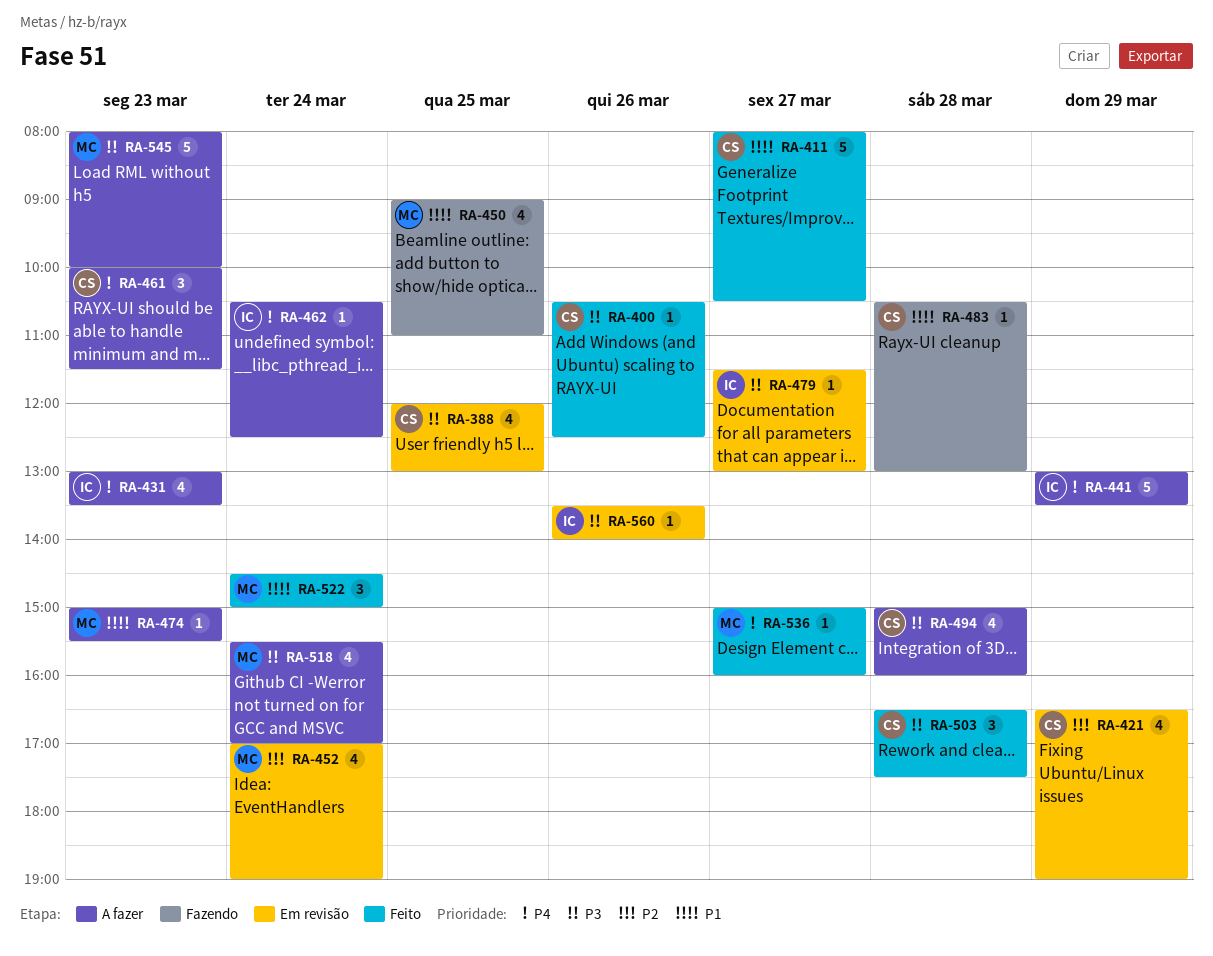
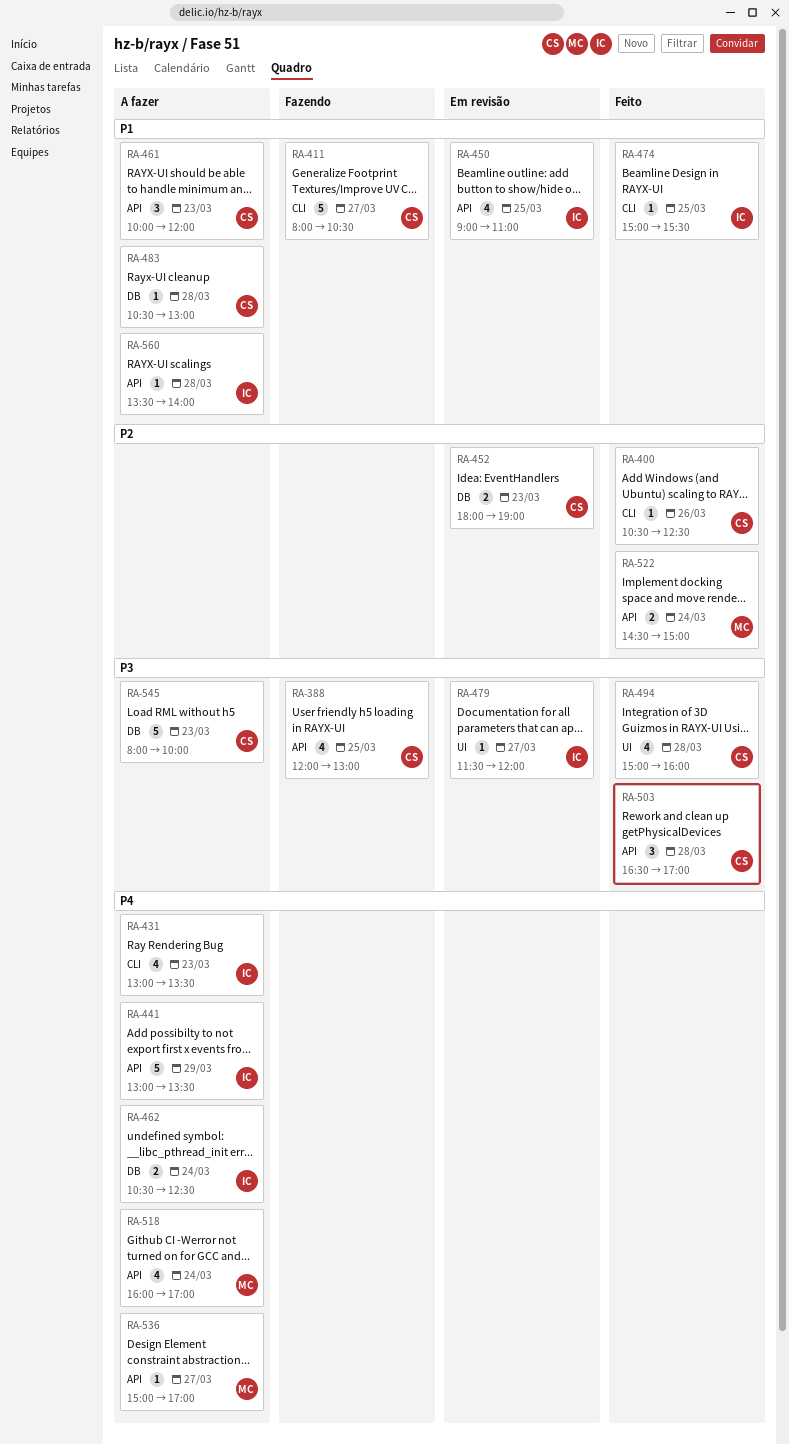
RA-388, status: Em revisão -> Fazendo
RA-400, priority: P3 -> P2
RA-411, status: Feito -> Fazendo
RA-421: present -> none
RA-450, status: Fazendo -> Em revisão
RA-450, owner: MC -> IC
RA-452, owner: MC -> CS
RA-452, estimate: 4 -> 2
RA-452, day: Mar 24 -> Mar 23
RA-452, begins: 17:00 -> 18:00
RA-461, priority: P4 -> P1
RA-461, ends: 11:30 -> 12:00
RA-462, estimate: 1 -> 2
RA-474, status: A fazer -> Feito
RA-474, owner: MC -> IC
RA-474, day: Mar 23 -> Mar 25
RA-479, ends: 13:00 -> 12:00
RA-483, status: Fazendo -> A fazer
RA-494, status: A fazer -> Feito
RA-503, ends: 17:30 -> 17:00
RA-518, priority: P3 -> P4
RA-518, begins: 15:30 -> 16:00
RA-522, priority: P1 -> P2
RA-522, estimate: 3 -> 2
RA-536, status: Feito -> A fazer
RA-536, ends: 16:00 -> 17:00
RA-545, owner: MC -> CS
RA-560, status: Em revisão -> A fazer
RA-560, priority: P3 -> P1
RA-560, day: Mar 26 -> Mar 28

